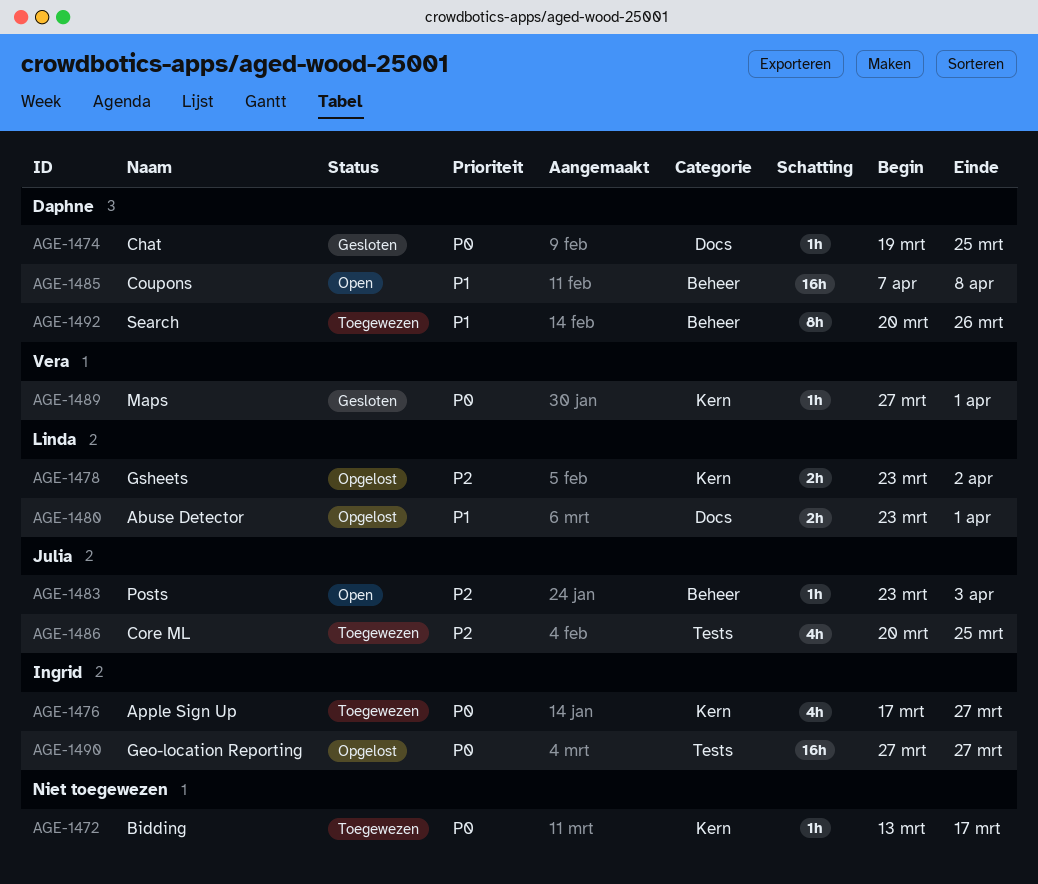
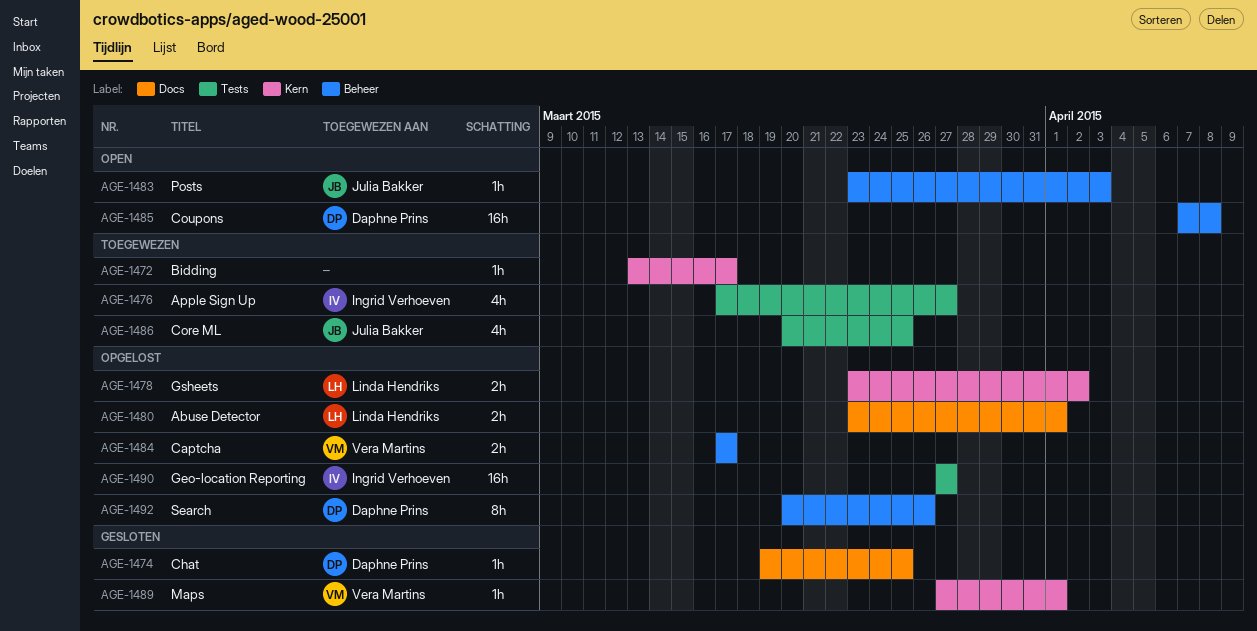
AGE-1476, label: Kern -> Tests
AGE-1484: none -> present
AGE-1492, status: Toegewezen -> Opgelost

